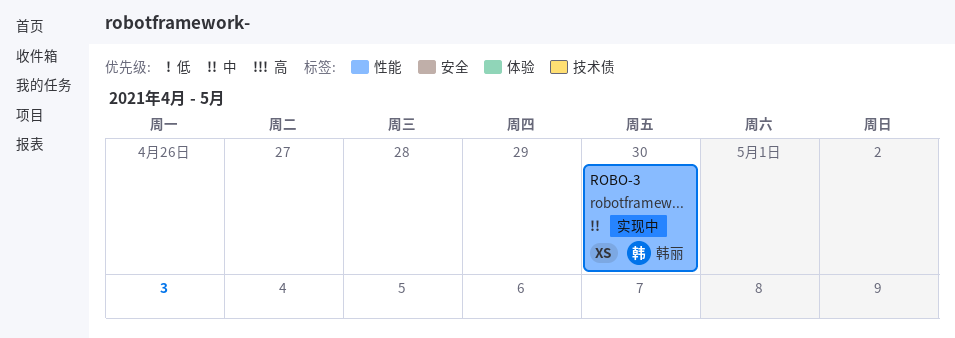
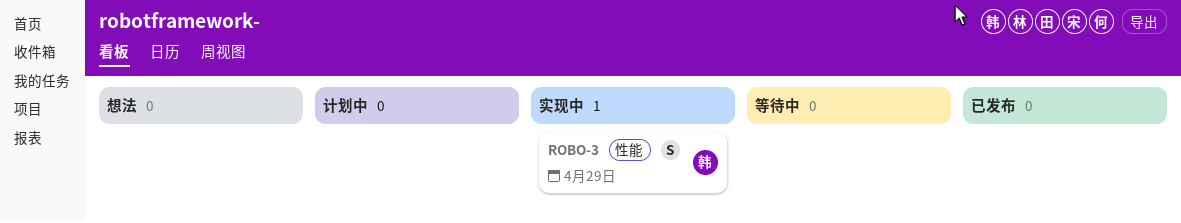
ROBO-3, estimate: XS -> S
ROBO-3, due: Apr 30 -> Apr 29

